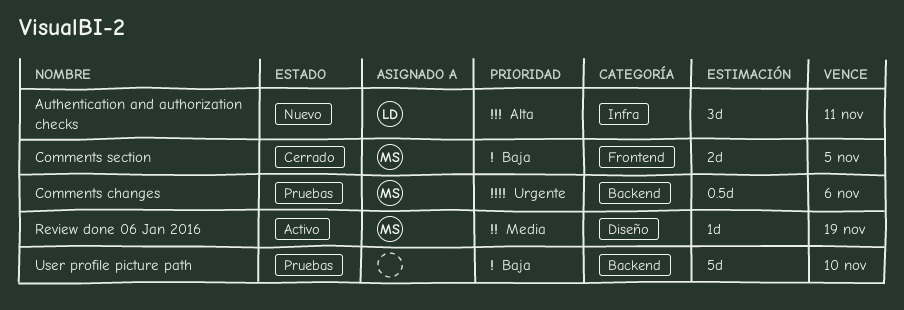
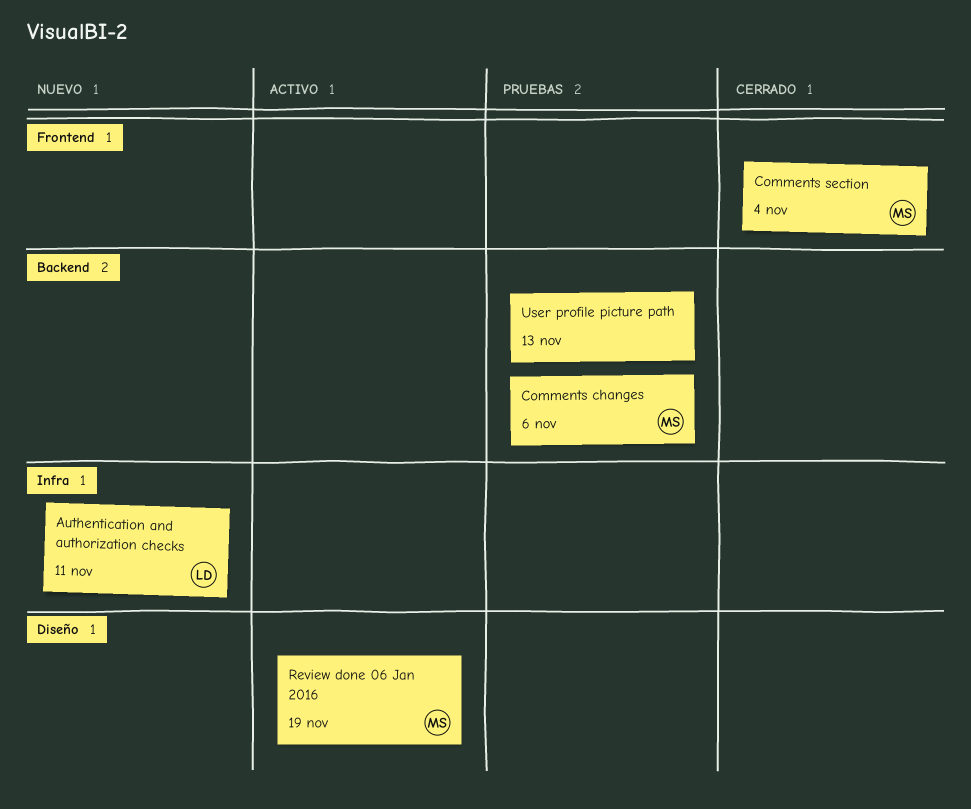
Comments section, due: Nov 5 -> Nov 4
User profile picture path, due: Nov 10 -> Nov 13

